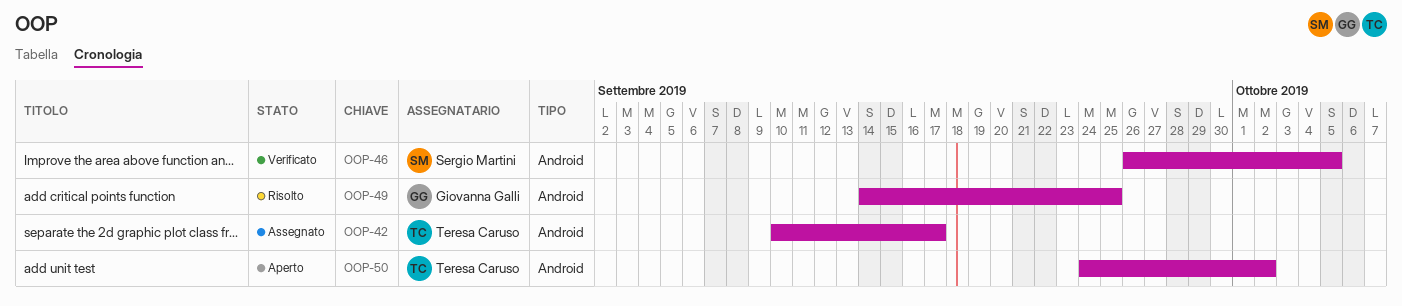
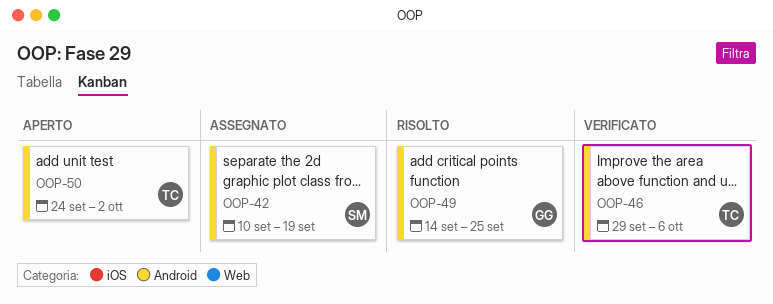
OOP-42, owner: Teresa Caruso -> Sergio Martini
OOP-42, due: Sep 17 -> Sep 19
OOP-46, owner: Sergio Martini -> Teresa Caruso
OOP-46, start: Sep 26 -> Sep 29
OOP-46, due: Oct 5 -> Oct 6

